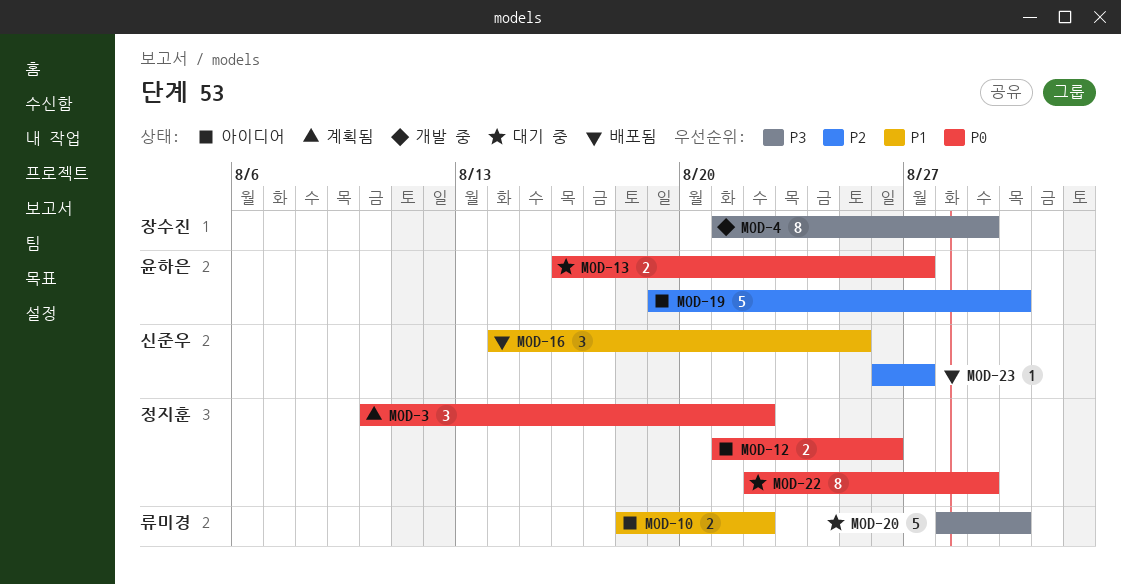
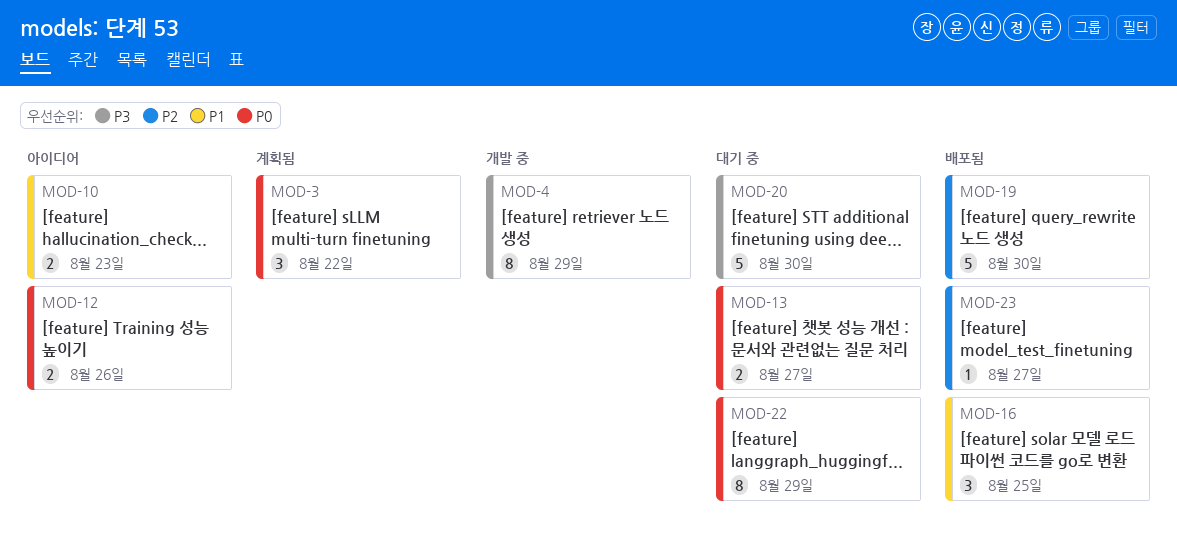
MOD-10, due: Aug 22 -> Aug 23
MOD-19, status: 아이디어 -> 배포됨

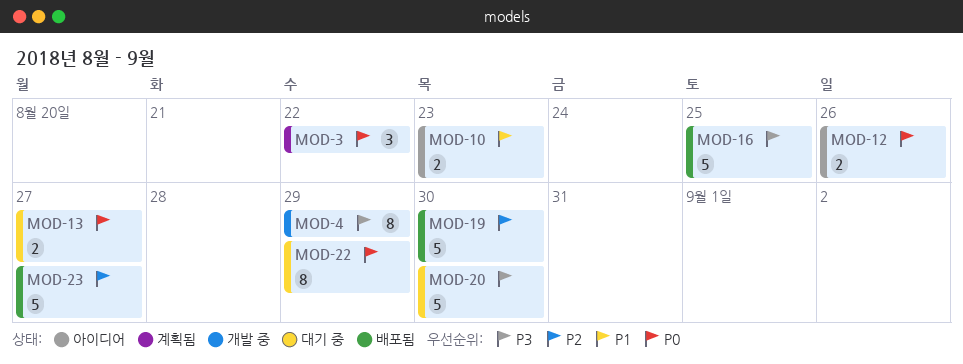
MOD-16, priority: P1 -> P3
MOD-16, estimate: 3 -> 5
MOD-23, estimate: 1 -> 5

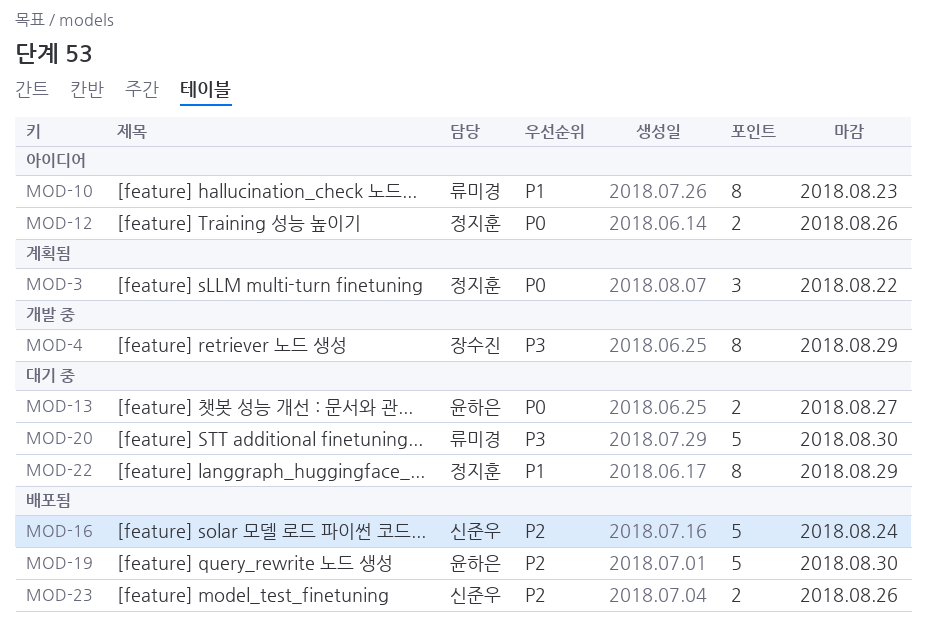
MOD-10, estimate: 2 -> 8
MOD-16, priority: P3 -> P2
MOD-16, due: Aug 25 -> Aug 24
MOD-22, priority: P0 -> P1
MOD-23, estimate: 5 -> 2
MOD-23, due: Aug 27 -> Aug 26

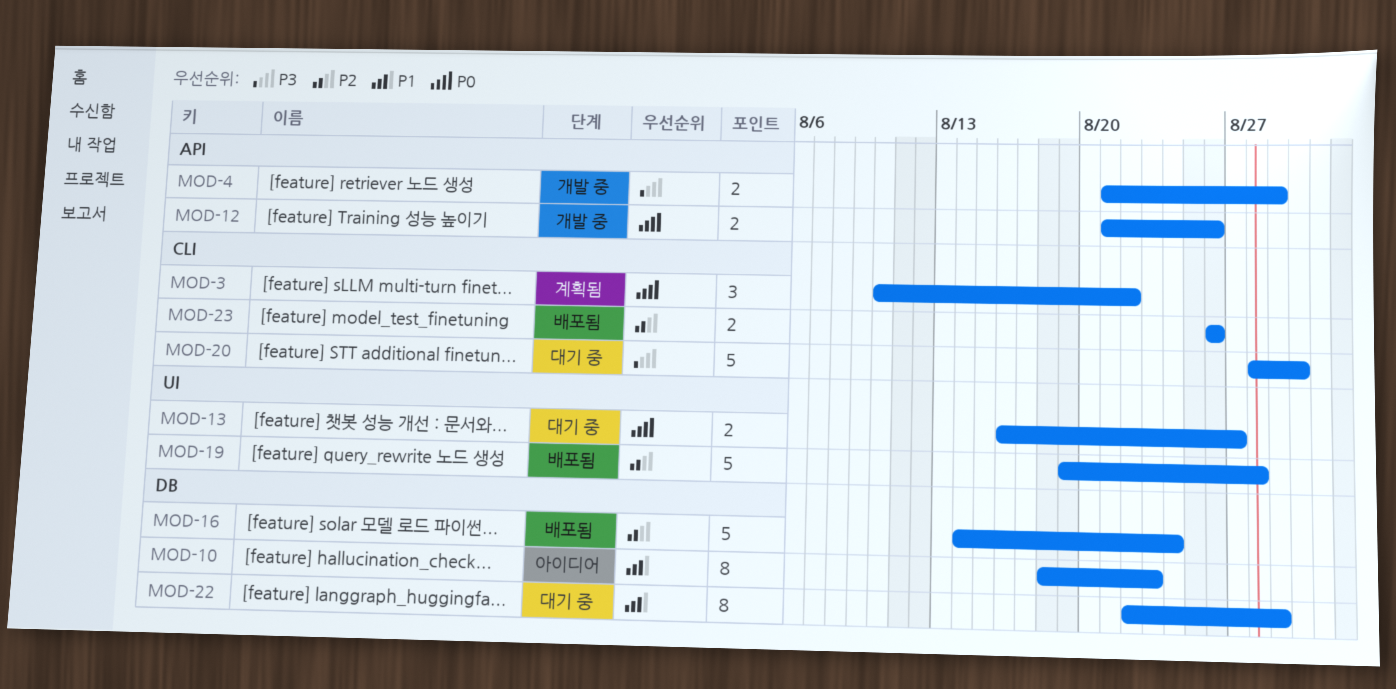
MOD-4, estimate: 8 -> 2
MOD-12, status: 아이디어 -> 개발 중
MOD-19, due: Aug 30 -> Aug 28

